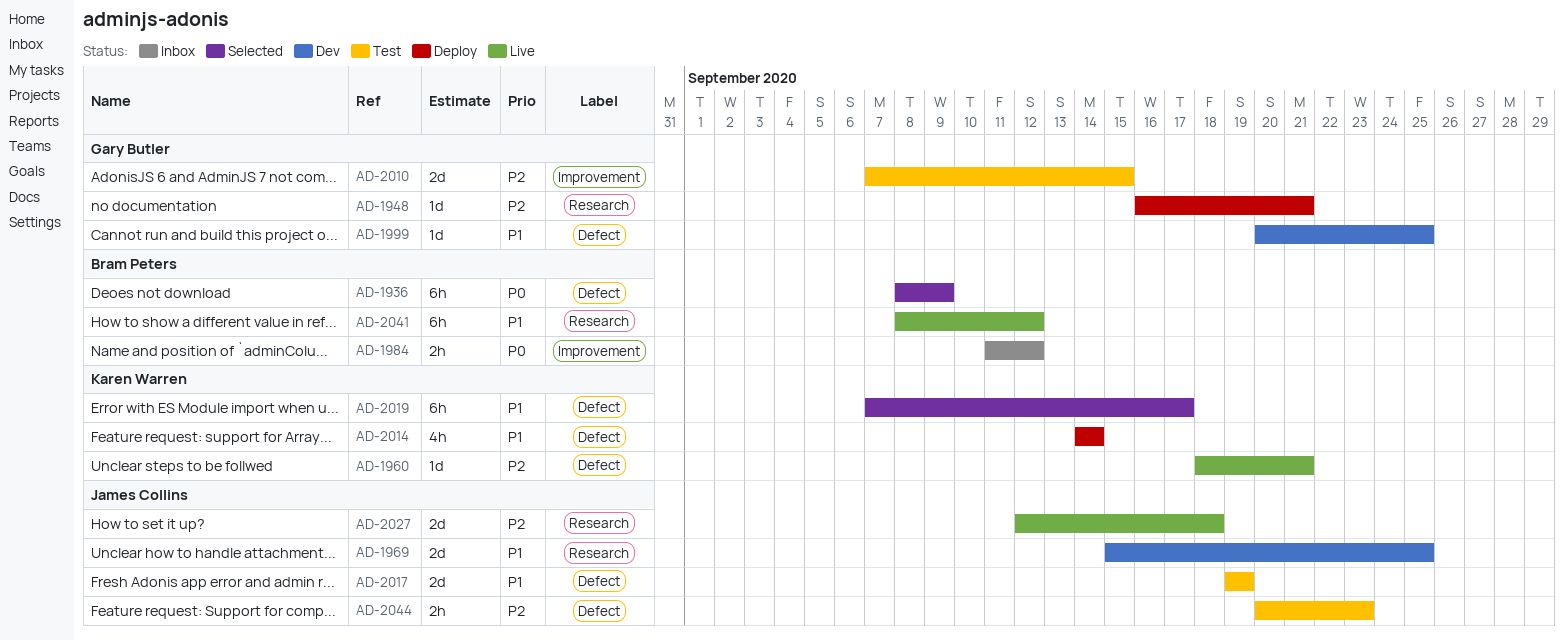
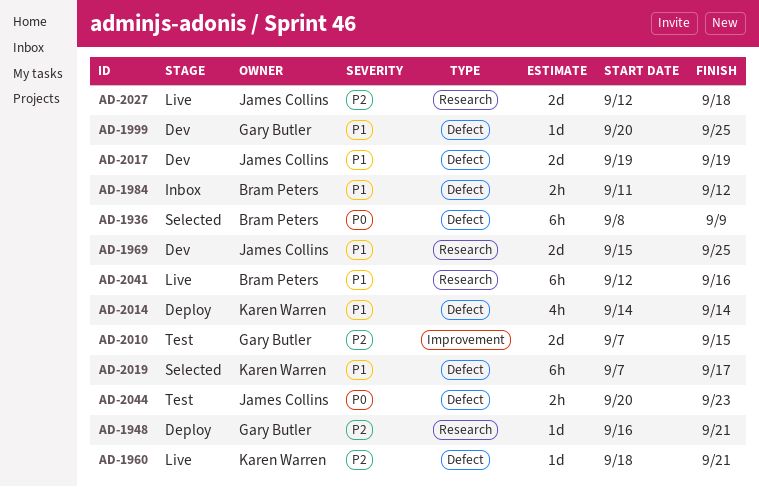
AD-1984, priority: P0 -> P1
AD-1984, label: Improvement -> Defect
AD-2017, status: Test -> Dev
AD-2041, start: Sep 8 -> Sep 12
AD-2041, due: Sep 12 -> Sep 16
AD-2044, priority: P2 -> P0

